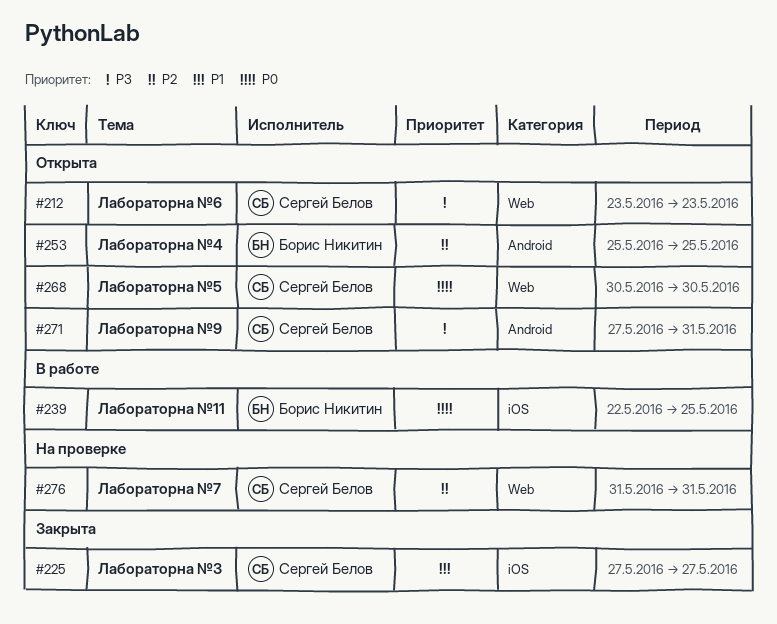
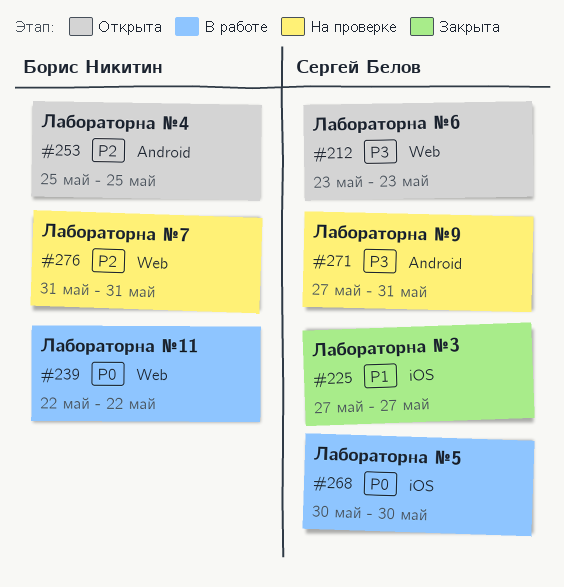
#239, label: iOS -> Web
#239, due: May 25 -> May 22
#268, status: Открыта -> В работе
#268, label: Web -> iOS
#271, status: Открыта -> На проверке
#276, owner: Сергей Белов -> Борис Никитин

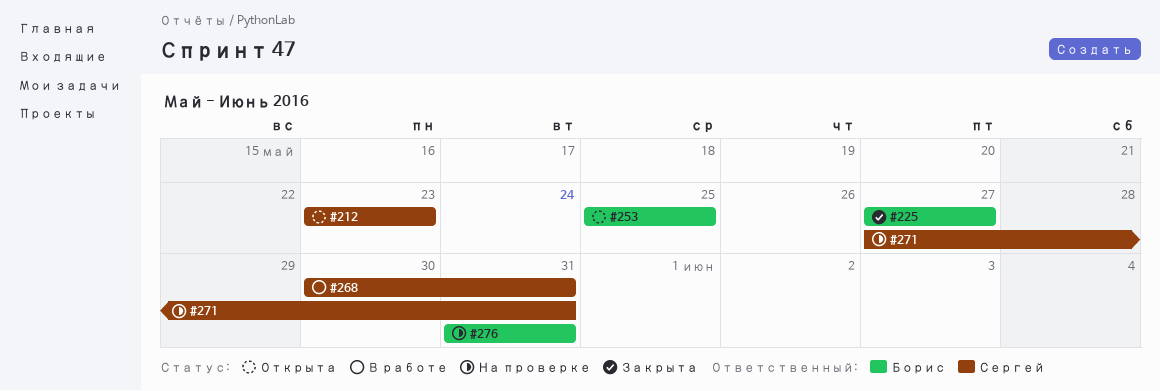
#225, owner: Сергей Белов -> Борис Никитин
#239: present -> none
#268, due: May 30 -> May 31

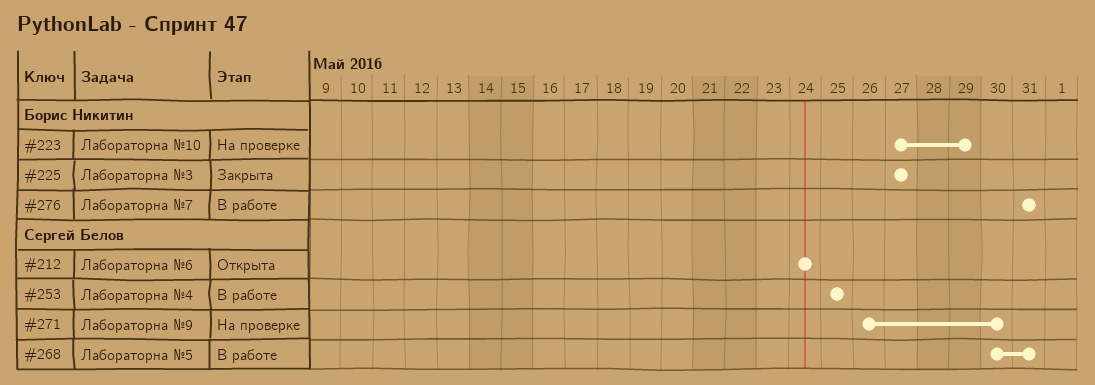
#212, start: May 23 -> May 24
#212, due: May 23 -> May 24
#223: none -> present
#253, status: Открыта -> В работе
#253, owner: Борис Никитин -> Сергей Белов
#271, start: May 27 -> May 26
#271, due: May 31 -> May 30
#276, status: На проверке -> В работе

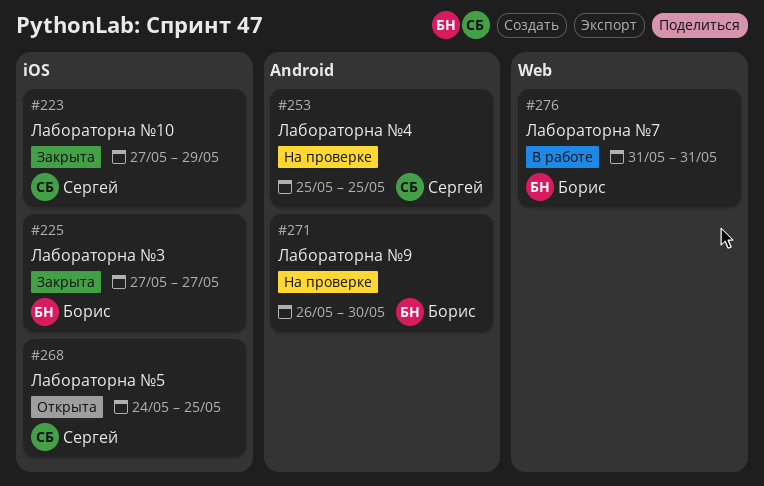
#212: present -> none
#223, status: На проверке -> Закрыта
#223, owner: Борис Никитин -> Сергей Белов
#253, status: В работе -> На проверке
#268, status: В работе -> Открыта
#268, start: May 30 -> May 24
#268, due: May 31 -> May 25
#271, owner: Сергей Белов -> Борис Никитин

